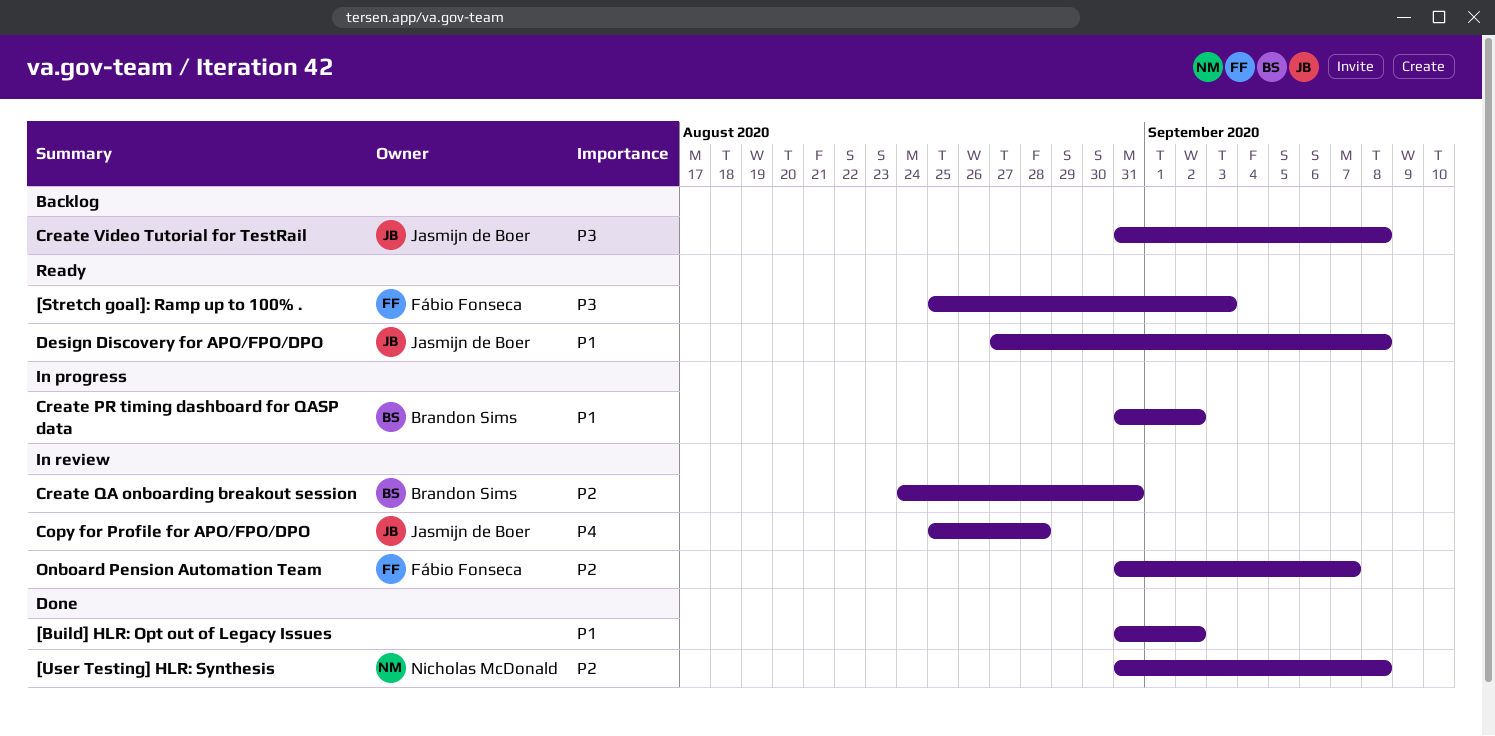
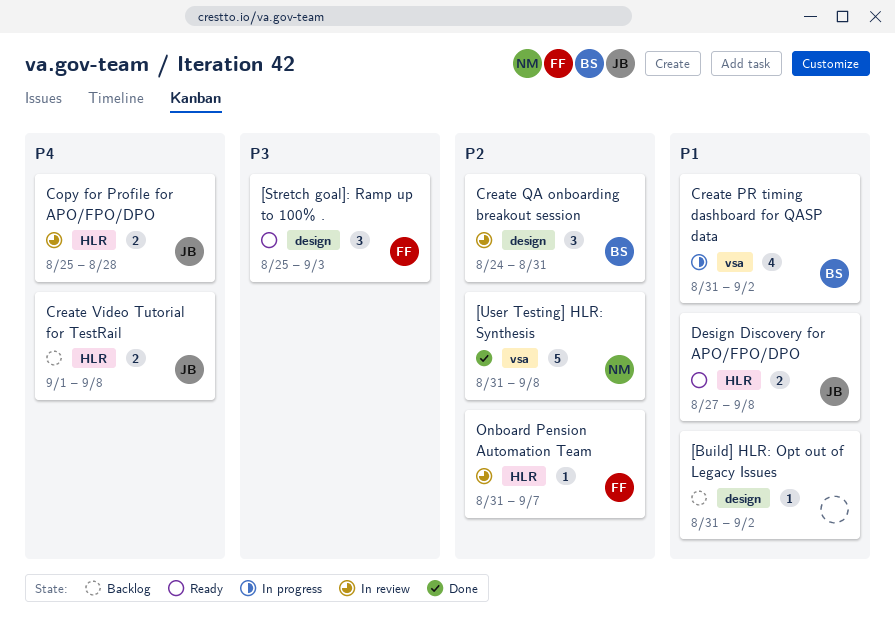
[Build] HLR: Opt out of Legacy Issues, status: Done -> Backlog
Create Video Tutorial for TestRail, priority: P3 -> P4
Create Video Tutorial for TestRail, start: Aug 31 -> Sep 1

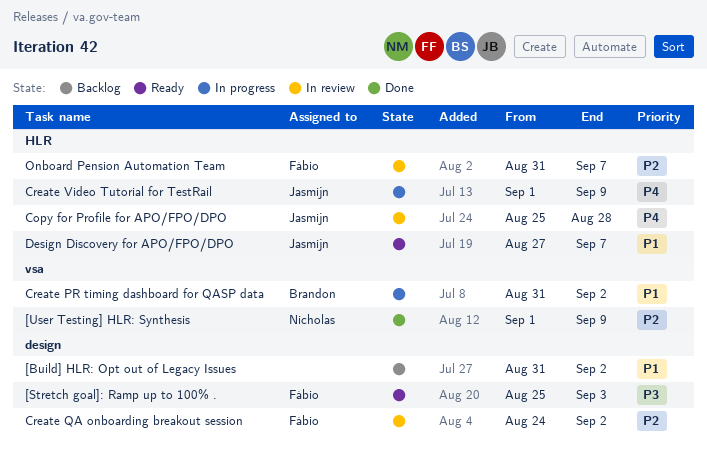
[User Testing] HLR: Synthesis, start: Aug 31 -> Sep 1
[User Testing] HLR: Synthesis, due: Sep 8 -> Sep 9
Create QA onboarding breakout session, owner: Brandon -> Fábio
Create QA onboarding breakout session, due: Aug 31 -> Sep 2
Create Video Tutorial for TestRail, status: Backlog -> In progress
Create Video Tutorial for TestRail, due: Sep 8 -> Sep 9
Design Discovery for APO/FPO/DPO, due: Sep 8 -> Sep 7

